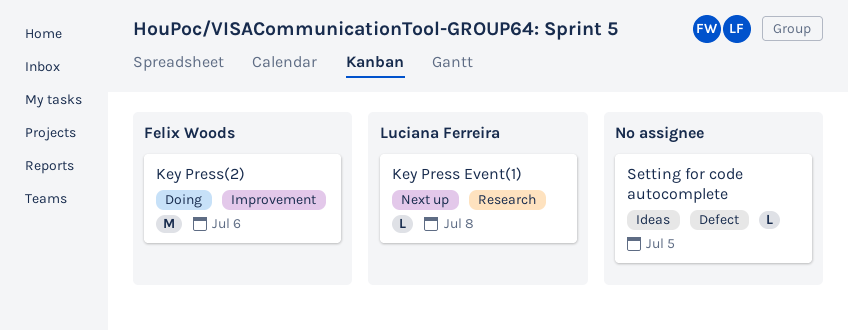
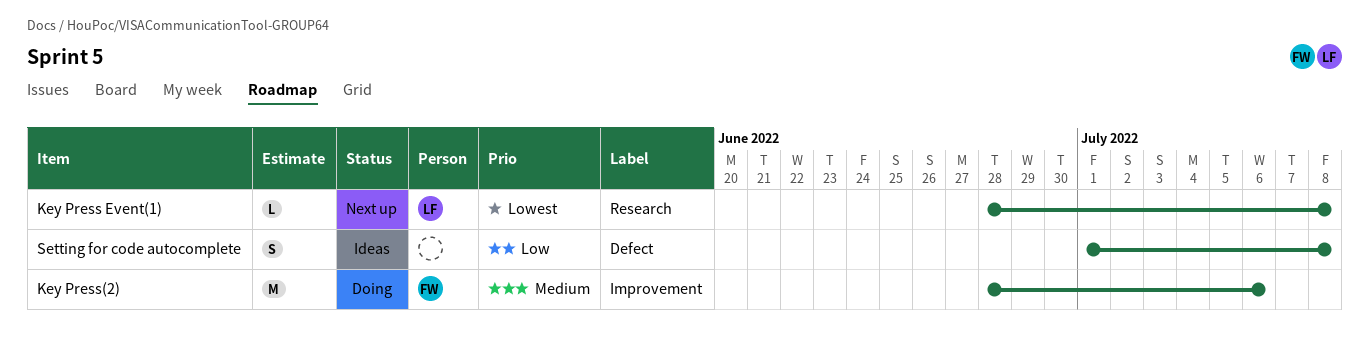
Setting for code autocomplete, estimate: L -> S
Setting for code autocomplete, due: Jul 5 -> Jul 8

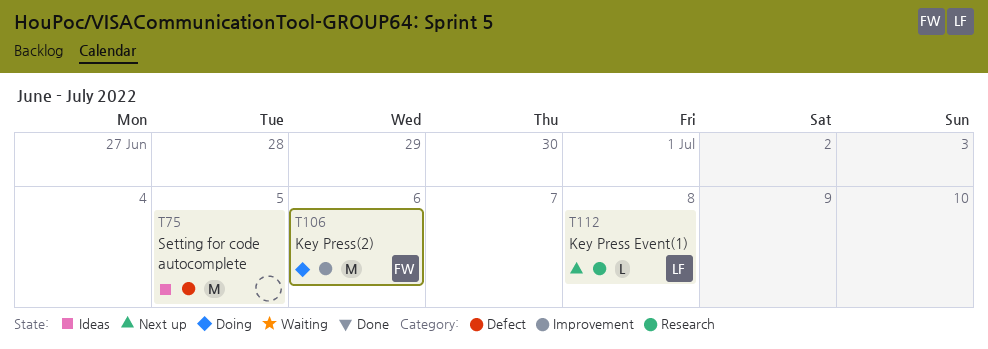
Setting for code autocomplete, estimate: S -> M
Setting for code autocomplete, due: Jul 8 -> Jul 5

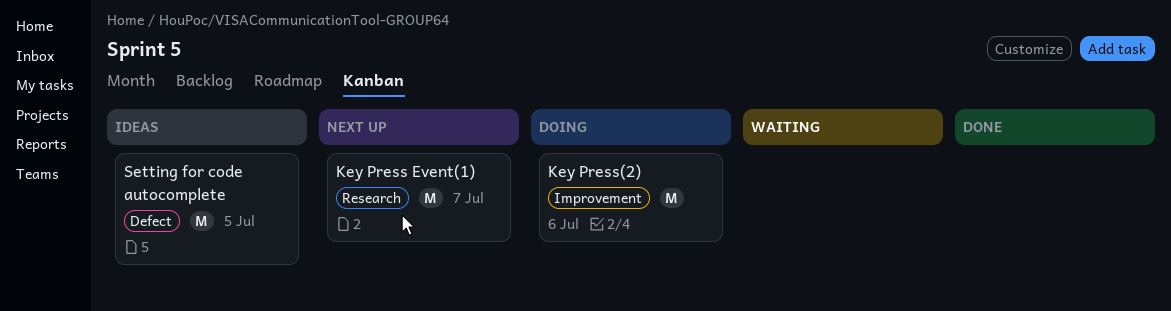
Key Press Event(1), estimate: L -> M
Key Press Event(1), due: Jul 8 -> Jul 7

